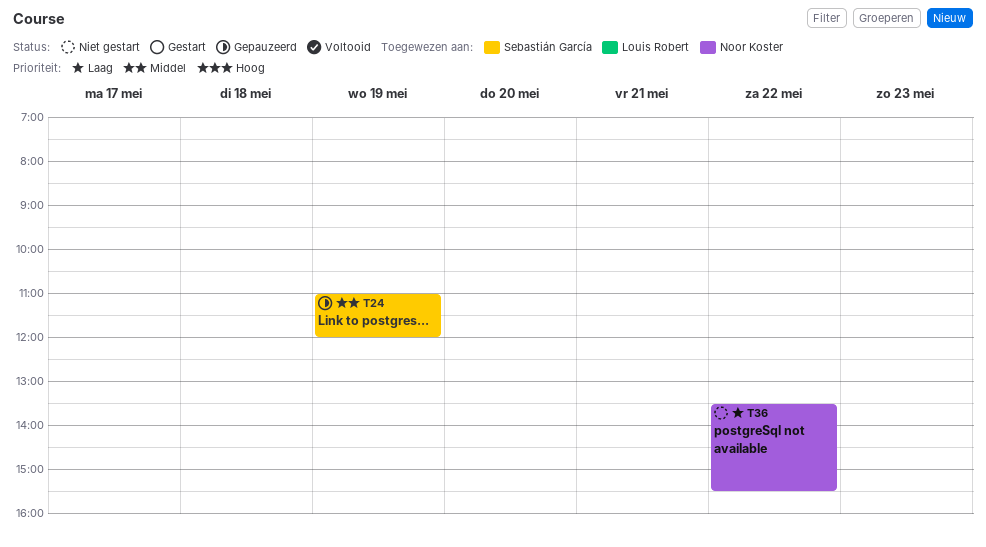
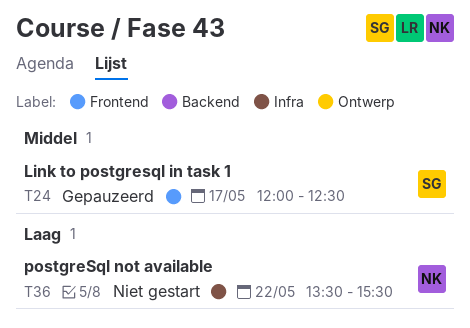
T24, day: May 19 -> May 17
T24, begins: 11:00 -> 12:00
T24, ends: 12:00 -> 12:30

